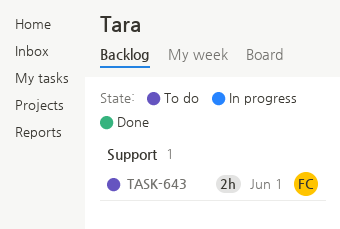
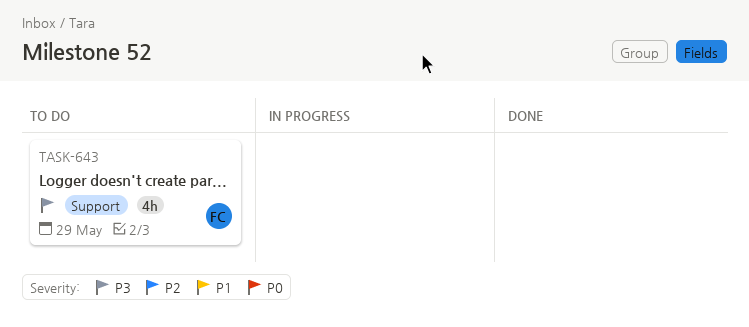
TASK-643, estimate: 2h -> 4h
TASK-643, due: Jun 1 -> May 29

